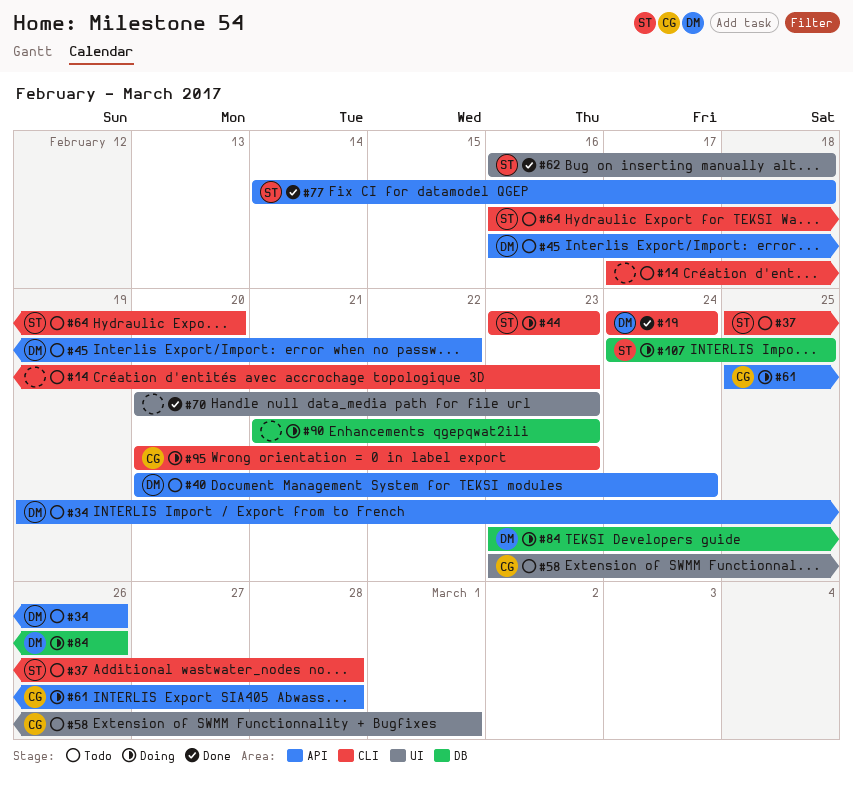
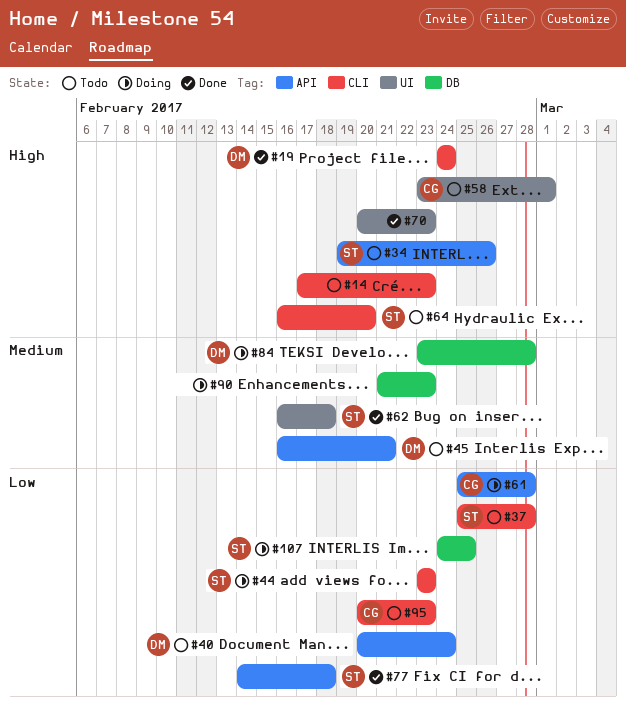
#34, owner: DM -> ST
#45, due: Feb 22 -> Feb 21
#84, due: Feb 26 -> Feb 28
#95, status: Doing -> Todo

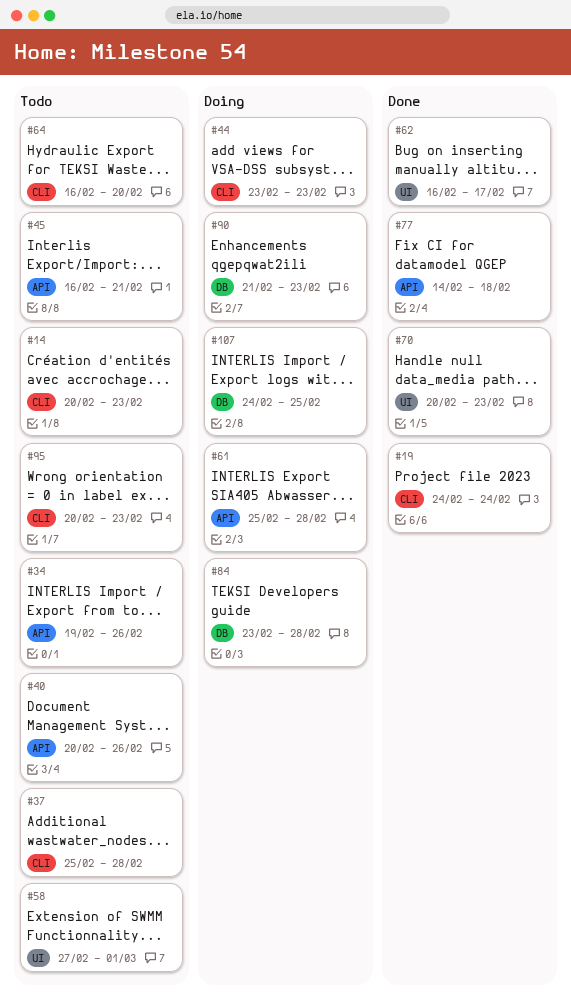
#14, start: Feb 17 -> Feb 20
#40, due: Feb 24 -> Feb 26
#58, start: Feb 23 -> Feb 27
#62, due: Feb 18 -> Feb 17

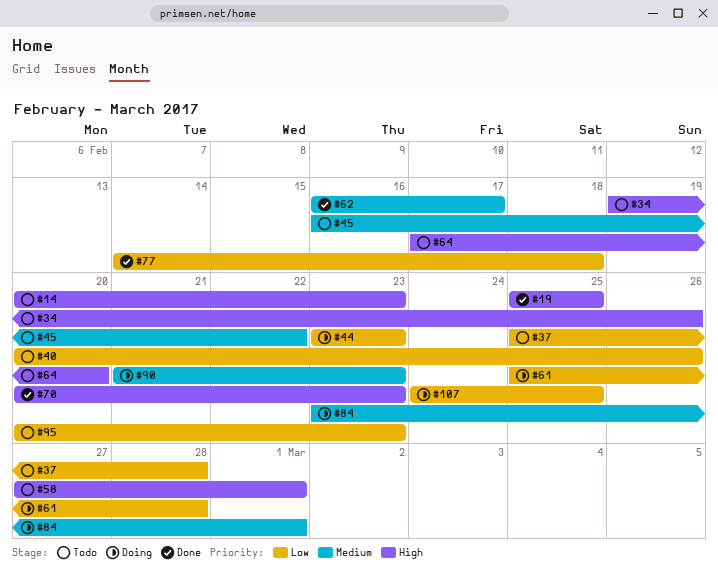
#19, start: Feb 24 -> Feb 25
#19, due: Feb 24 -> Feb 25
#45, due: Feb 21 -> Feb 22
#64, start: Feb 16 -> Feb 17
#84, due: Feb 28 -> Mar 1

